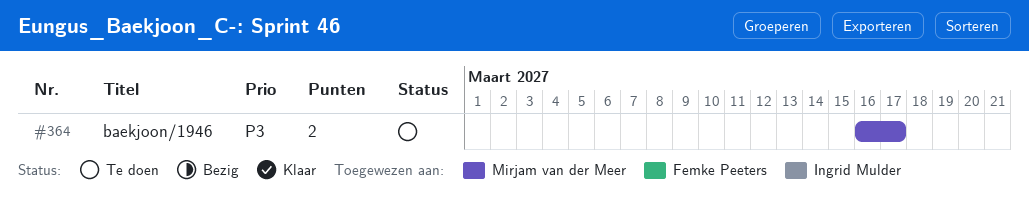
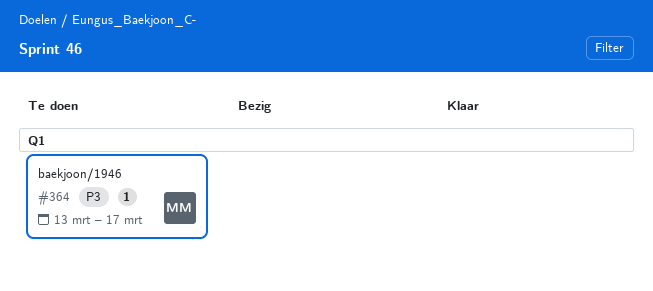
#364, estimate: 2 -> 1
#364, start: Mar 16 -> Mar 13

